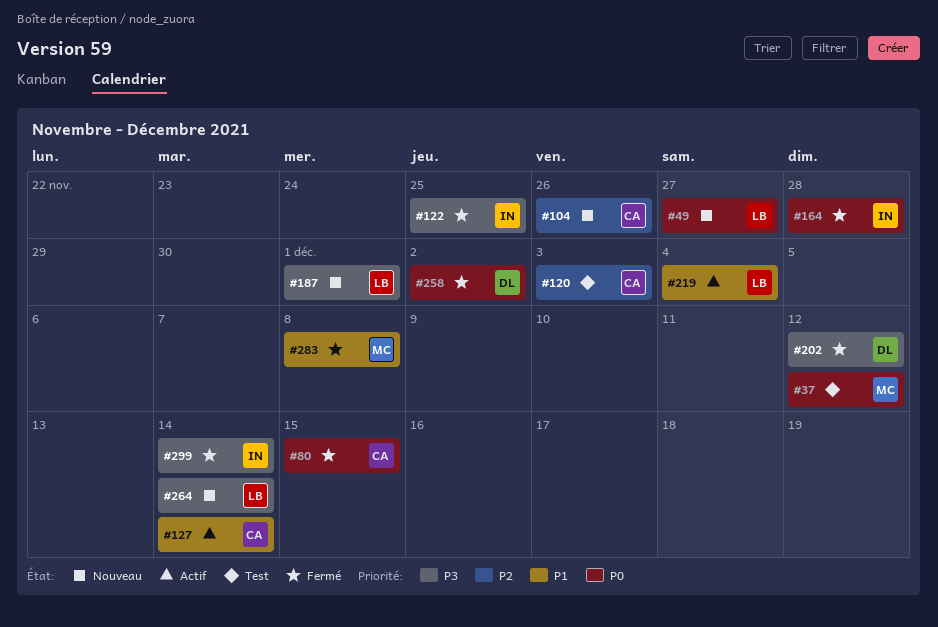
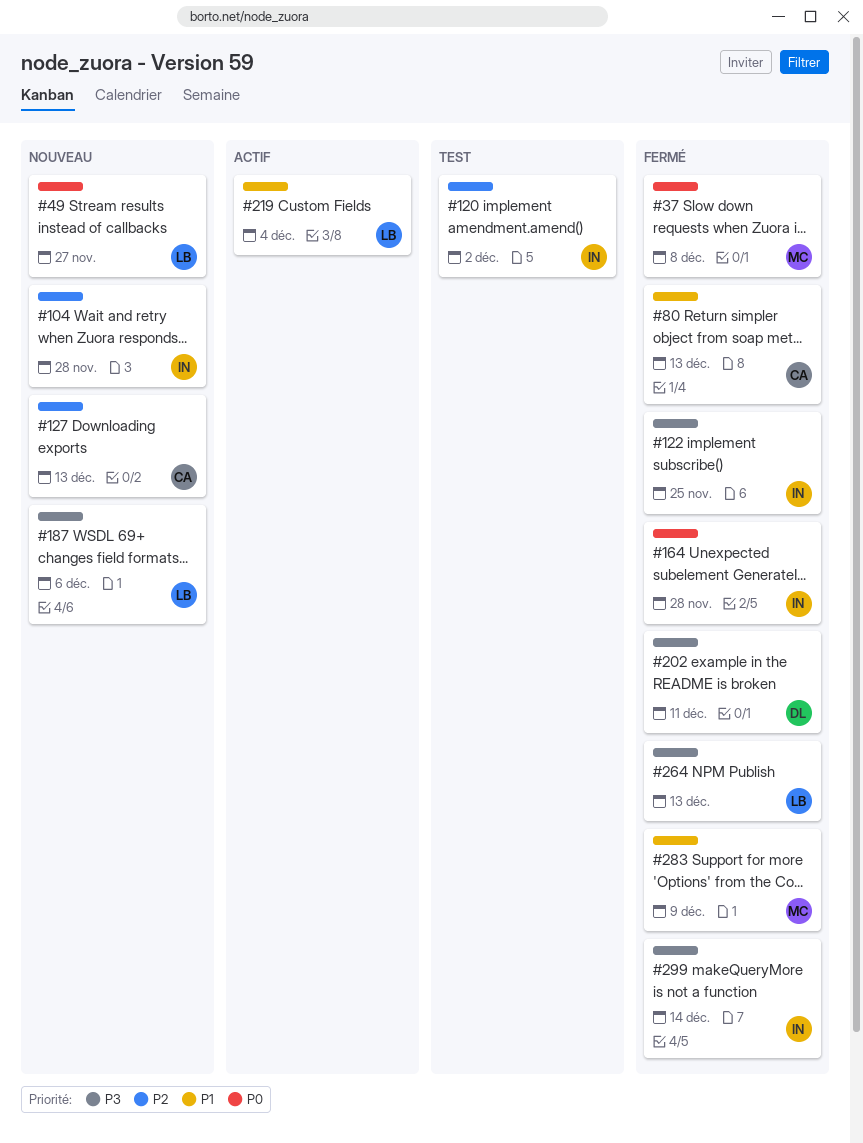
#37, status: Test -> Fermé
#37, due: Dec 12 -> Dec 8
#80, priority: P0 -> P1
#80, due: Dec 15 -> Dec 13
#104, owner: CA -> IN
#104, due: Nov 26 -> Nov 28
#120, owner: CA -> IN
#120, due: Dec 3 -> Dec 2
#127, status: Actif -> Nouveau
#127, priority: P1 -> P2
#127, due: Dec 14 -> Dec 13
#187, due: Dec 1 -> Dec 6
#202, due: Dec 12 -> Dec 11
#258: present -> none
#264, status: Nouveau -> Fermé
#264, due: Dec 14 -> Dec 13
#283, due: Dec 8 -> Dec 9

